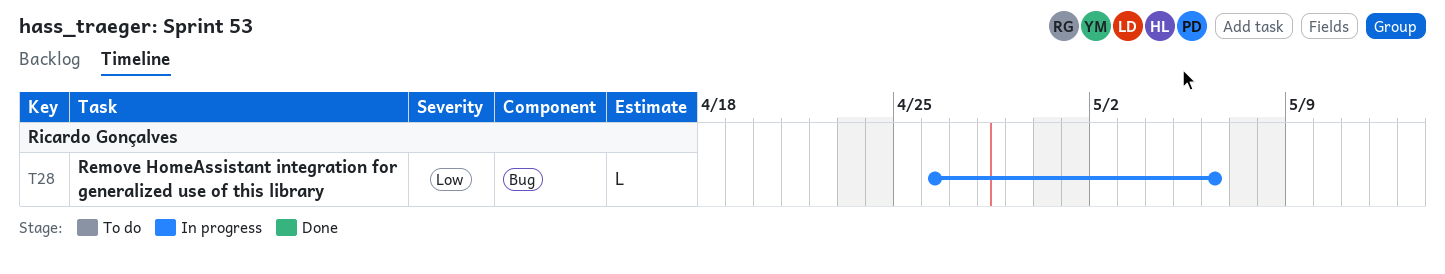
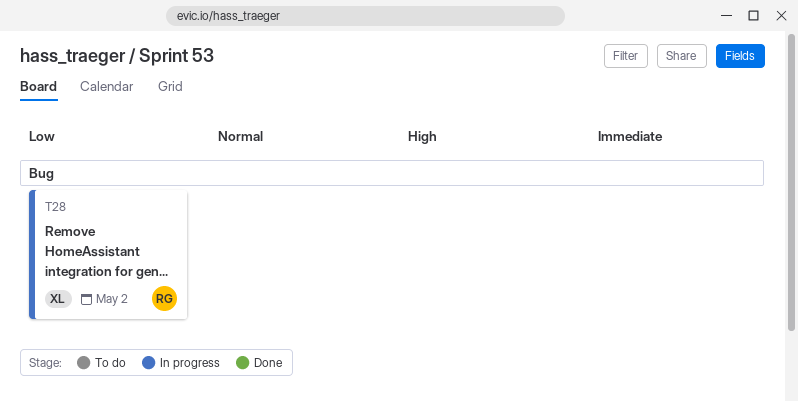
T28, estimate: L -> XL
T28, due: May 6 -> May 2

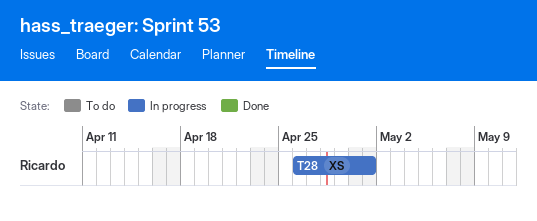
T28, estimate: XL -> XS
T28, due: May 2 -> May 1

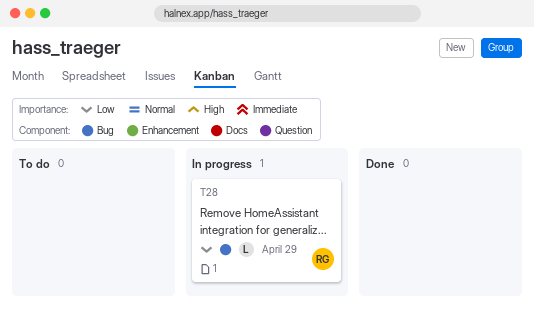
T28, estimate: XS -> L
T28, due: May 1 -> Apr 29

